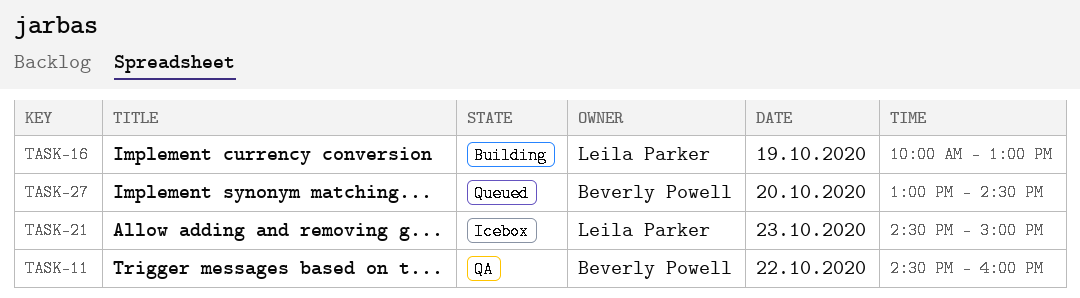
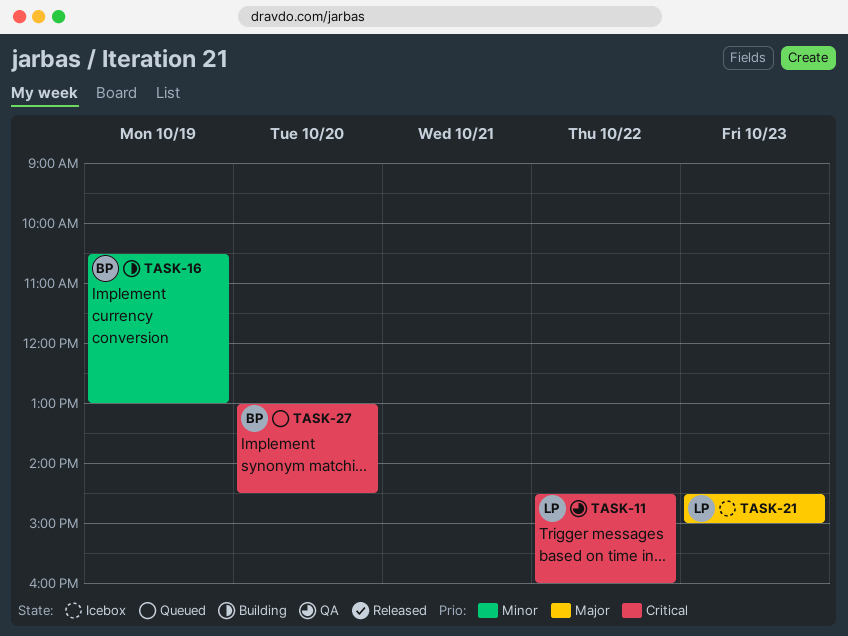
TASK-11, owner: Beverly Powell -> Leila Parker
TASK-16, owner: Leila Parker -> Beverly Powell
TASK-16, begins: 10:00 -> 10:30

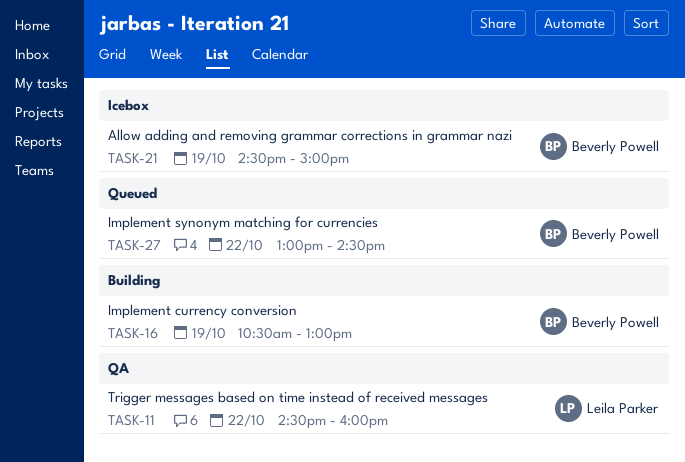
TASK-21, owner: Leila Parker -> Beverly Powell
TASK-21, day: Oct 23 -> Oct 19
TASK-27, day: Oct 20 -> Oct 22

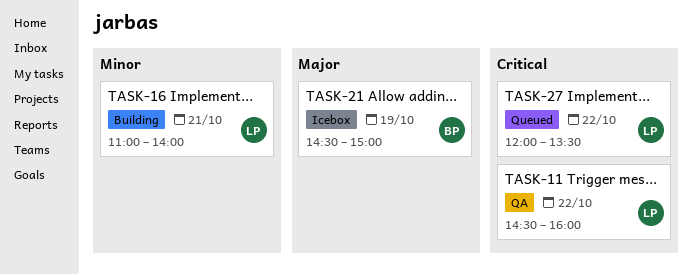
TASK-16, owner: Beverly Powell -> Leila Parker
TASK-16, day: Oct 19 -> Oct 21
TASK-16, begins: 10:30 -> 11:00
TASK-16, ends: 13:00 -> 14:00
TASK-27, owner: Beverly Powell -> Leila Parker
TASK-27, begins: 13:00 -> 12:00
TASK-27, ends: 14:30 -> 13:30

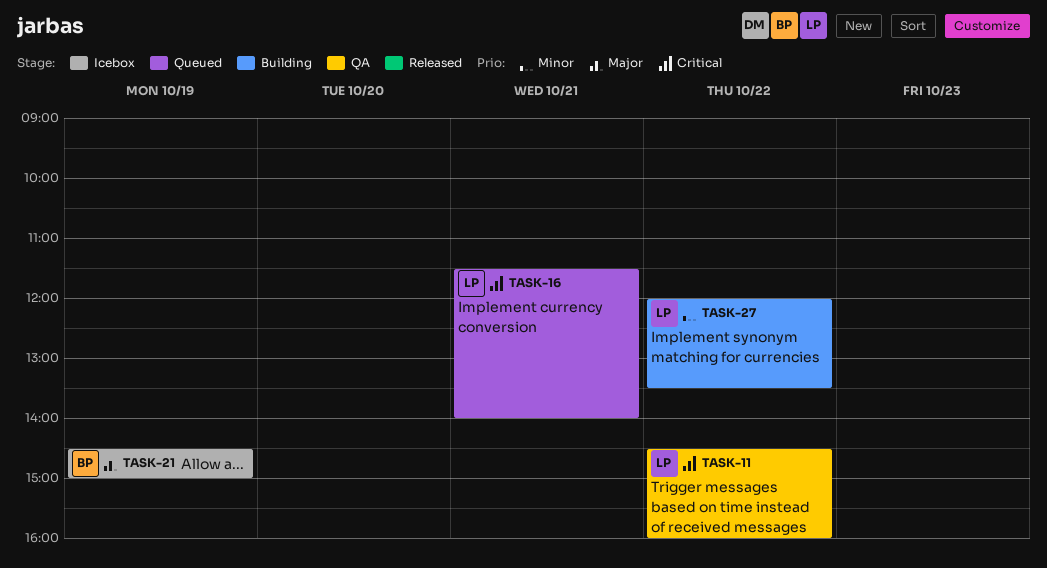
TASK-16, status: Building -> Queued
TASK-16, priority: Minor -> Critical
TASK-16, begins: 11:00 -> 11:30
TASK-27, status: Queued -> Building
TASK-27, priority: Critical -> Minor

